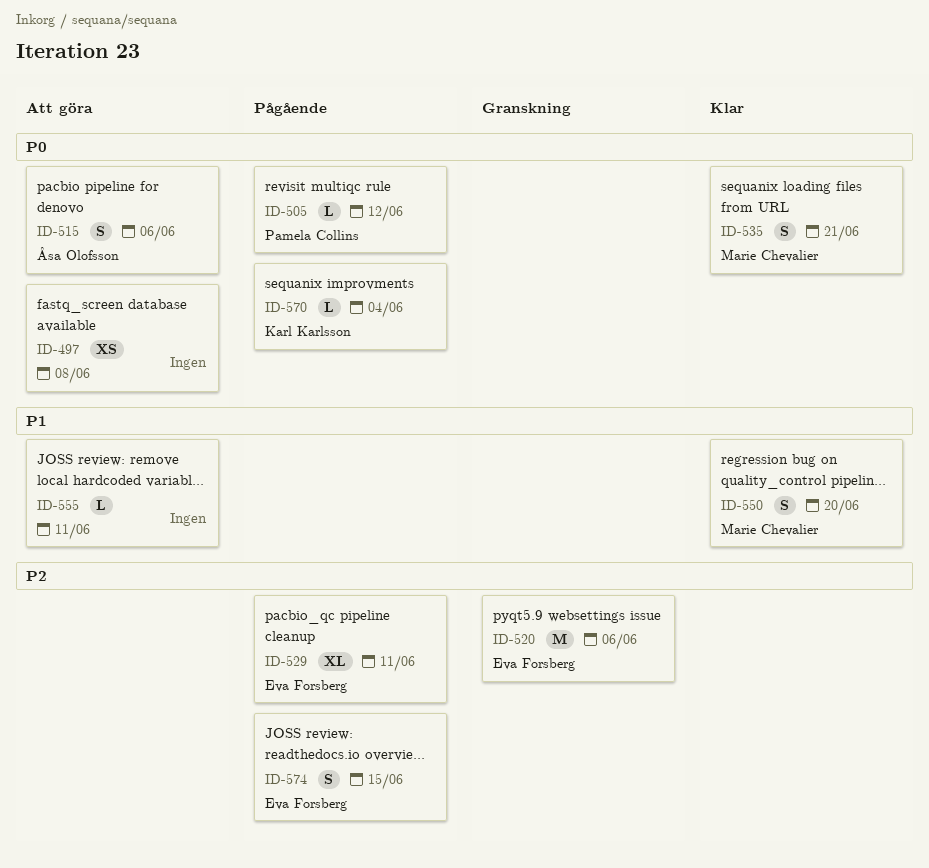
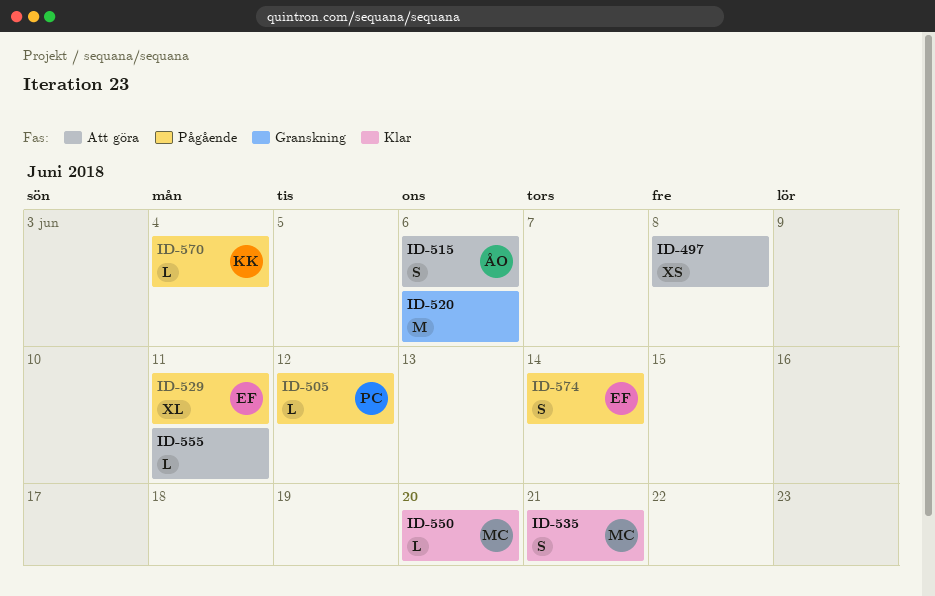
ID-520, owner: Eva Forsberg -> none
ID-550, estimate: S -> L
ID-574, due: Jun 15 -> Jun 14

